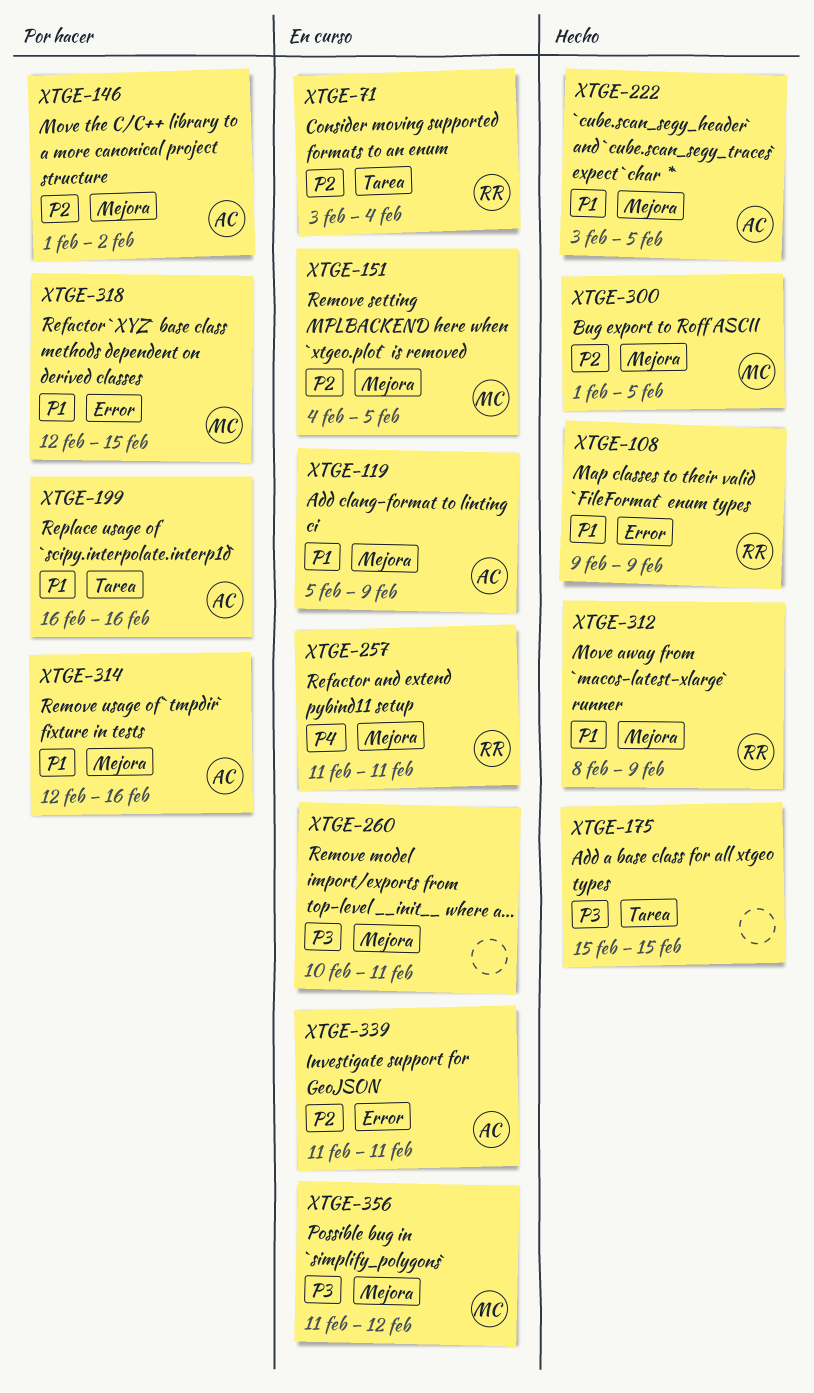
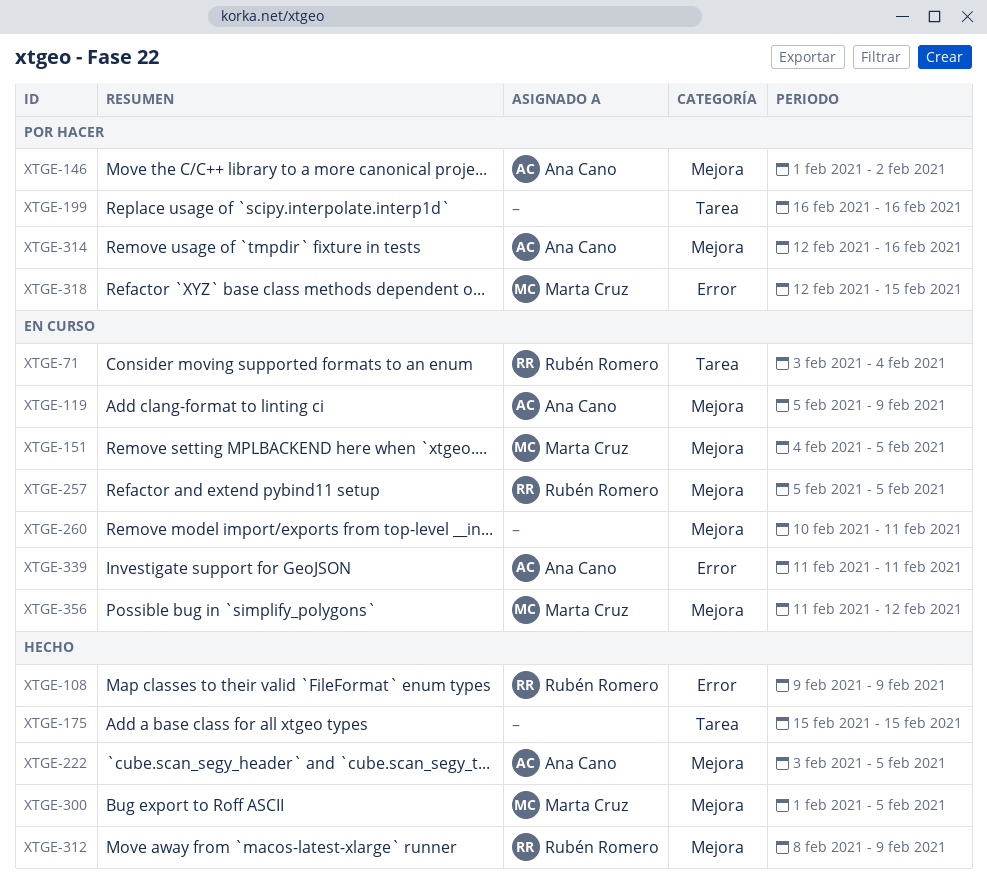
XTGE-199, owner: Ana Cano -> none
XTGE-257, start: Feb 11 -> Feb 5
XTGE-257, due: Feb 11 -> Feb 5

